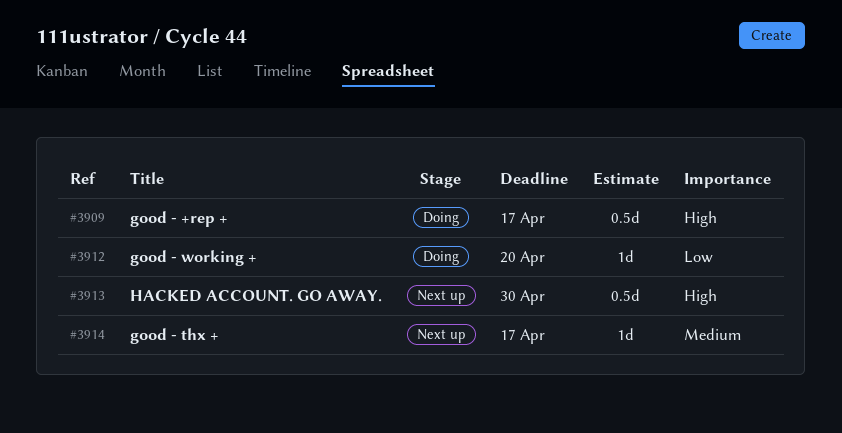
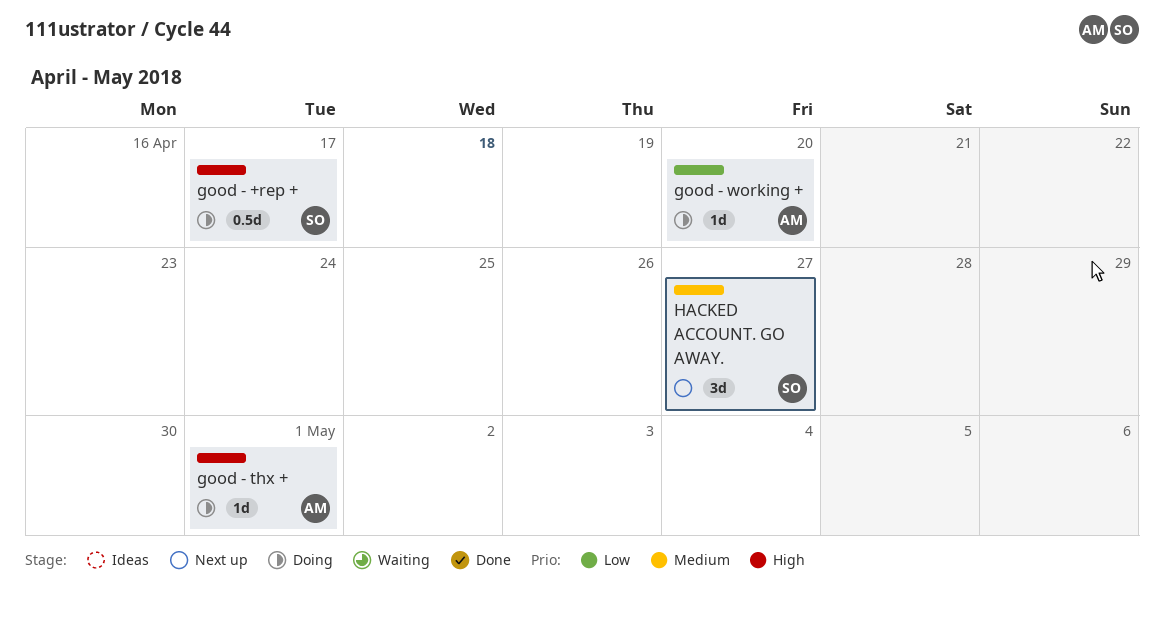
good - thx +, status: Next up -> Doing
good - thx +, priority: Medium -> High
good - thx +, due: Apr 17 -> May 1
HACKED ACCOUNT. GO AWAY., priority: High -> Medium
HACKED ACCOUNT. GO AWAY., estimate: 0.5d -> 3d
HACKED ACCOUNT. GO AWAY., due: Apr 30 -> Apr 27

